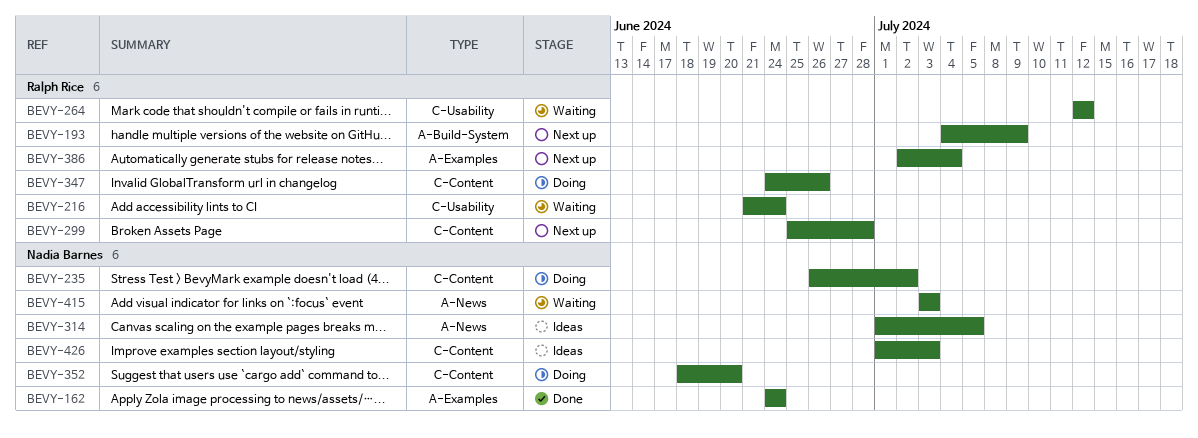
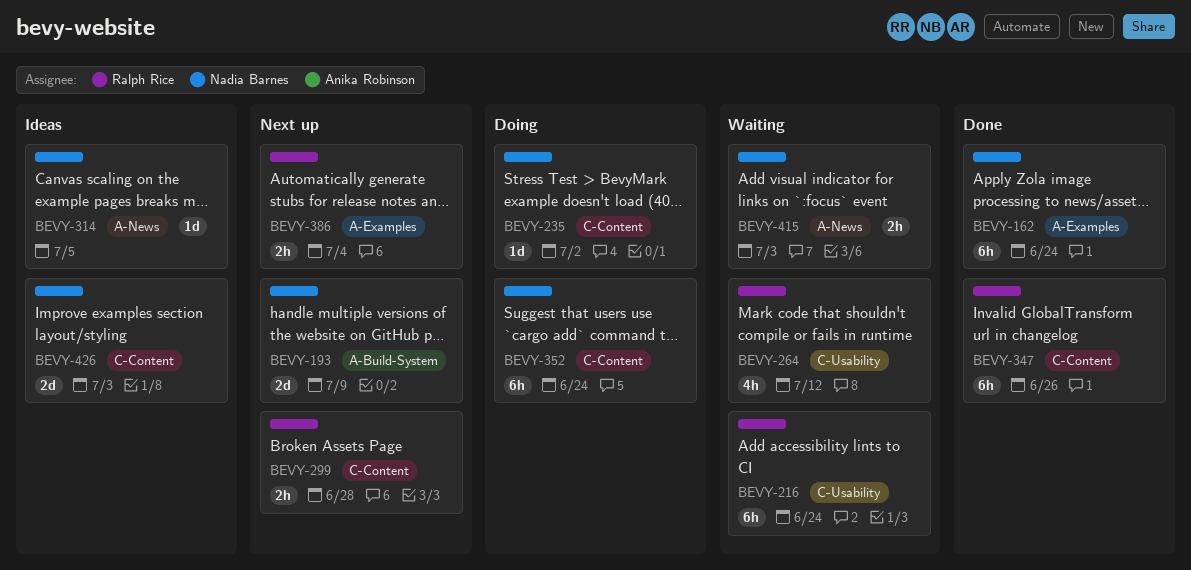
BEVY-193, owner: Ralph Rice -> Nadia Barnes
BEVY-347, status: Doing -> Done
BEVY-352, due: Jun 20 -> Jun 24

